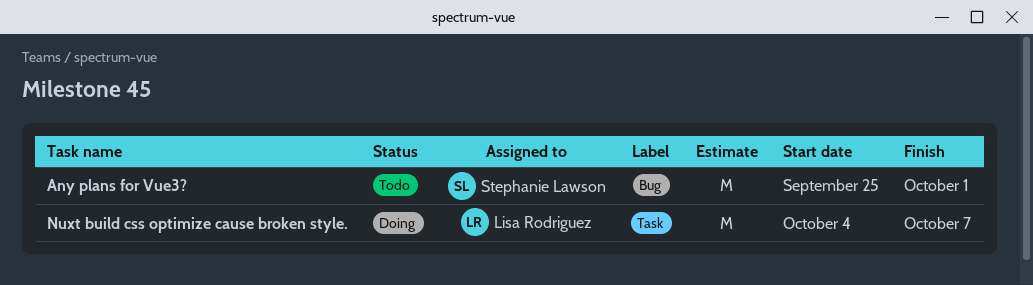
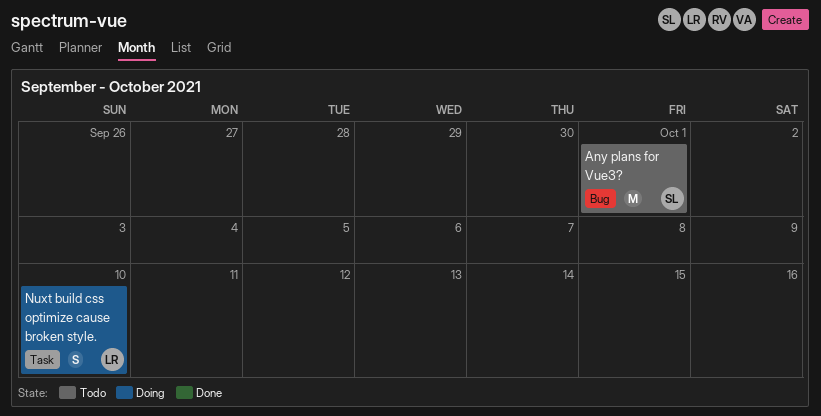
Nuxt build css optimize cause broken style., estimate: M -> S
Nuxt build css optimize cause broken style., due: Oct 7 -> Oct 10

